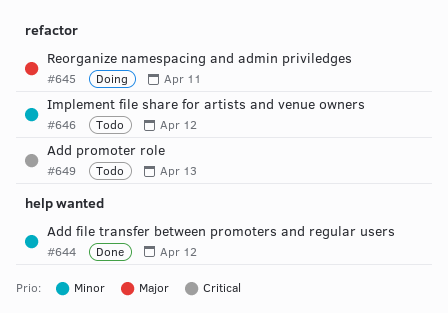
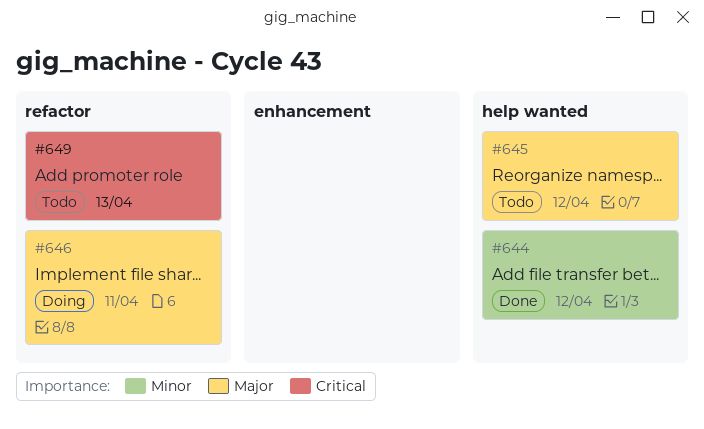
#645, status: Doing -> Todo
#645, label: refactor -> help wanted
#645, due: Apr 11 -> Apr 12
#646, status: Todo -> Doing
#646, priority: Minor -> Major
#646, due: Apr 12 -> Apr 11

